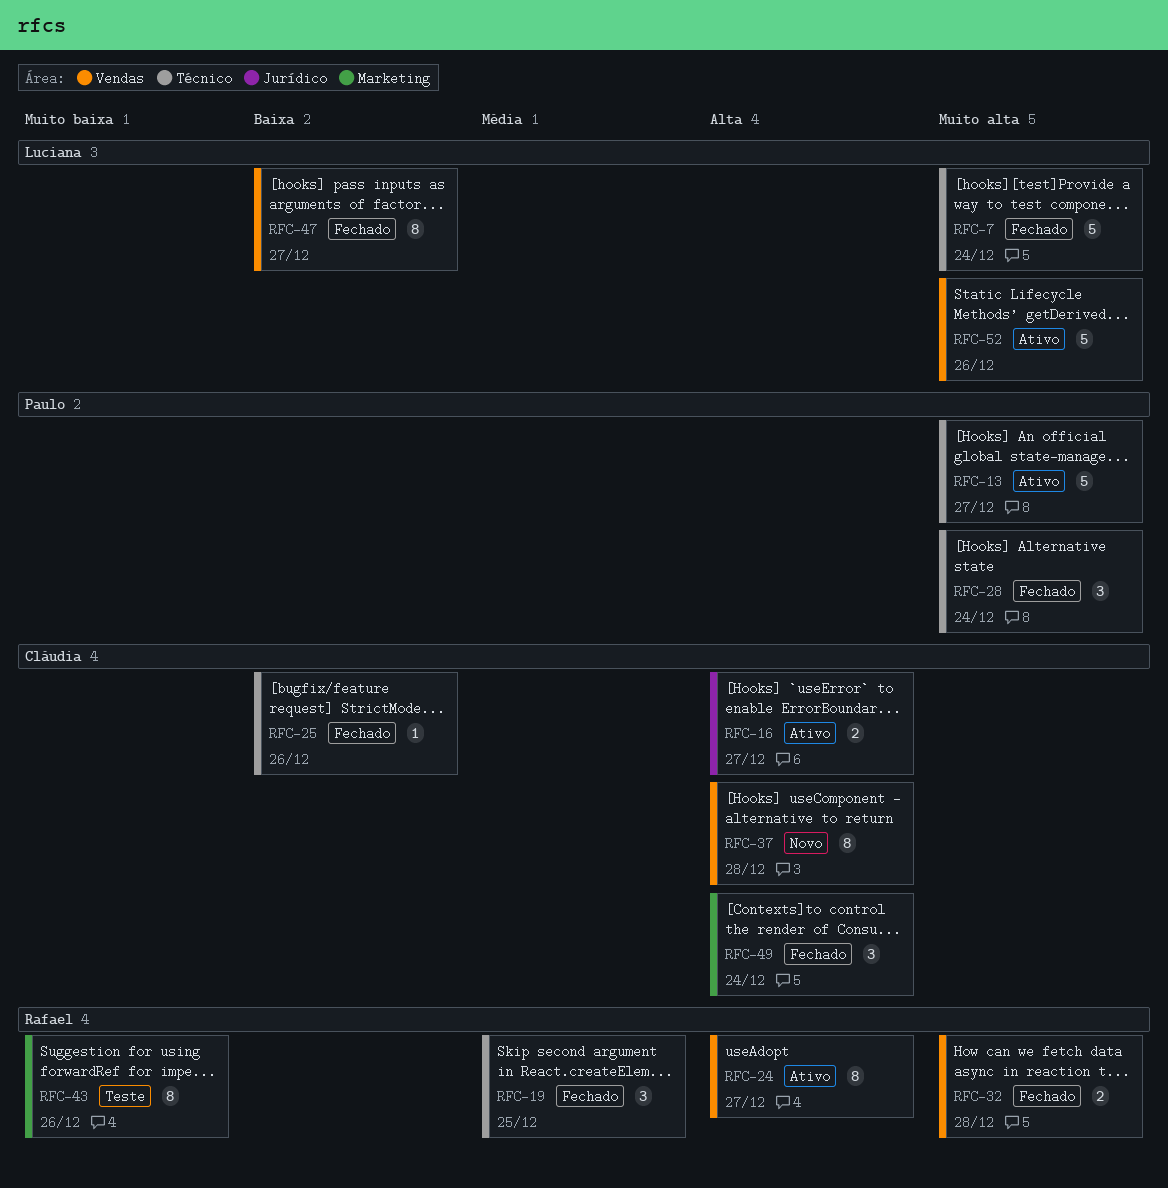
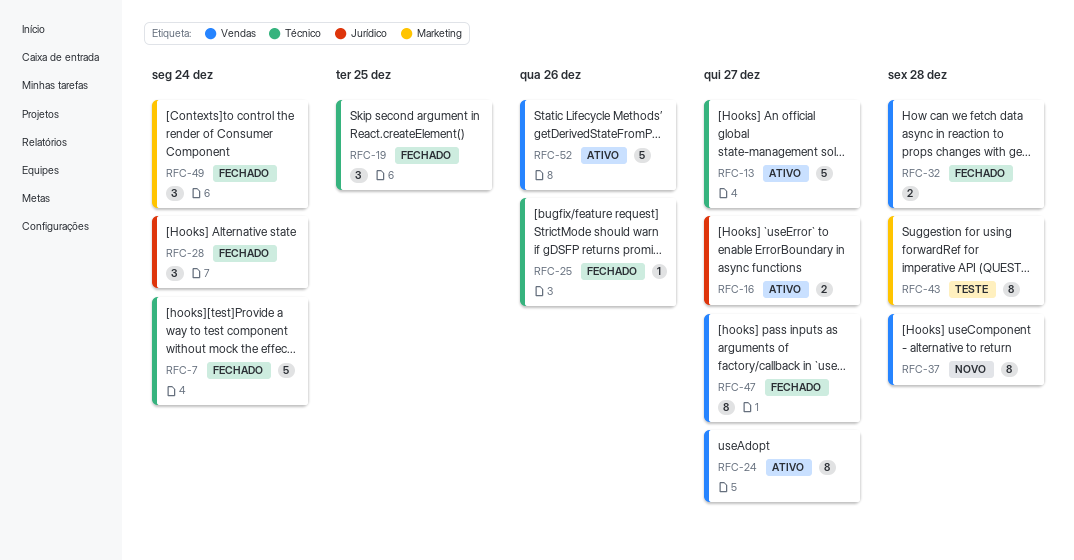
RFC-28, label: Técnico -> Jurídico
RFC-43, due: Dec 26 -> Dec 28

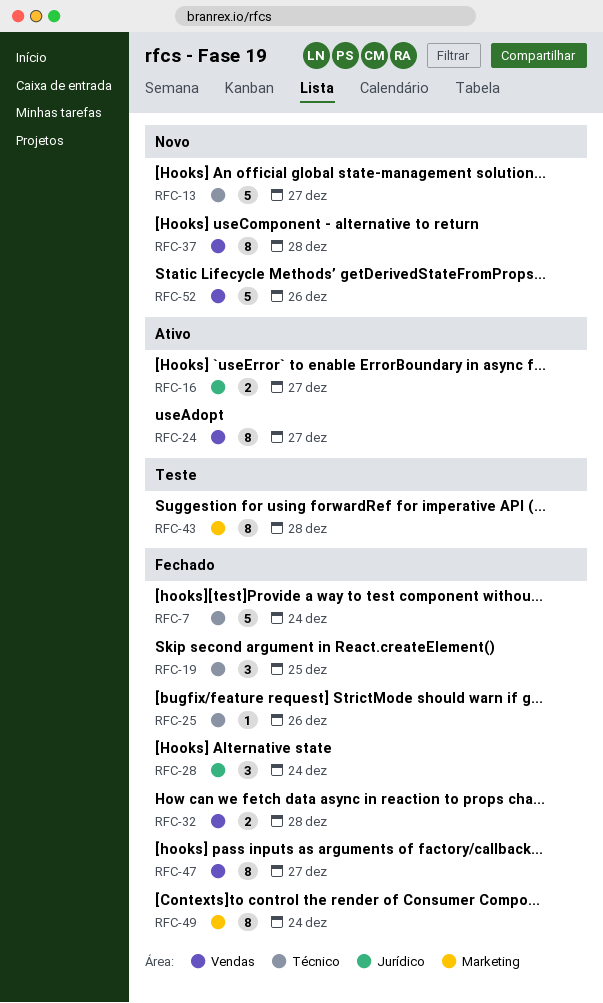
RFC-13, status: Ativo -> Novo
RFC-49, estimate: 3 -> 8
RFC-52, status: Ativo -> Novo

